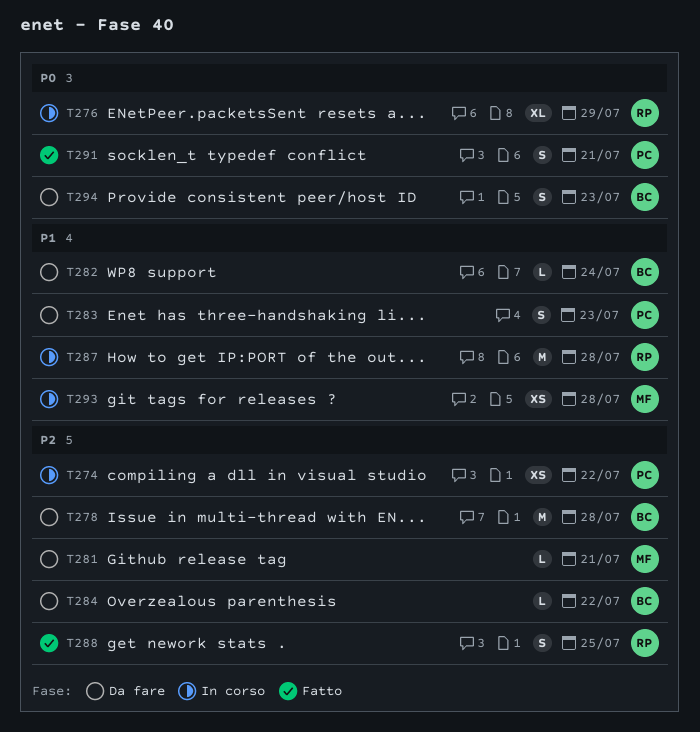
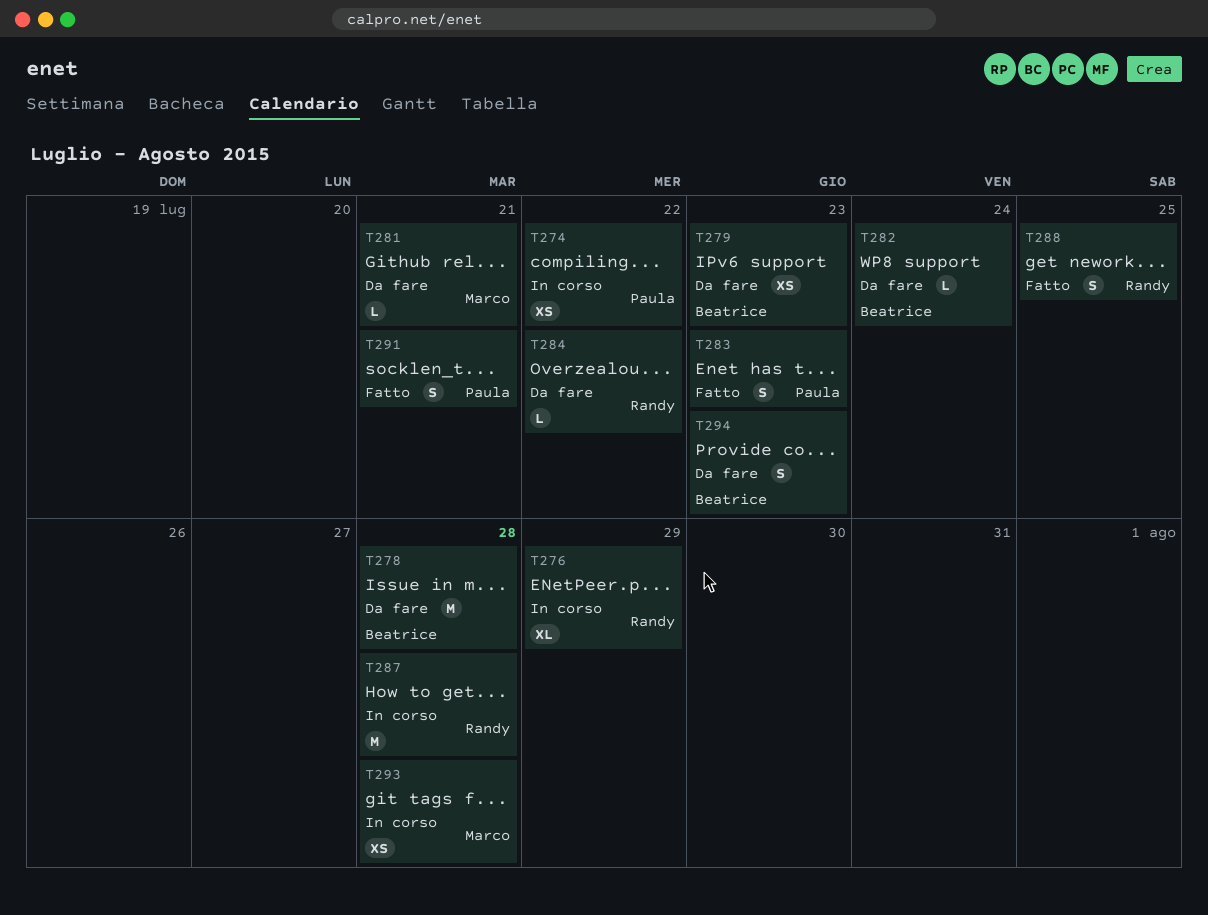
T279: none -> present
T283, status: Da fare -> Fatto
T284, owner: Beatrice -> Randy

